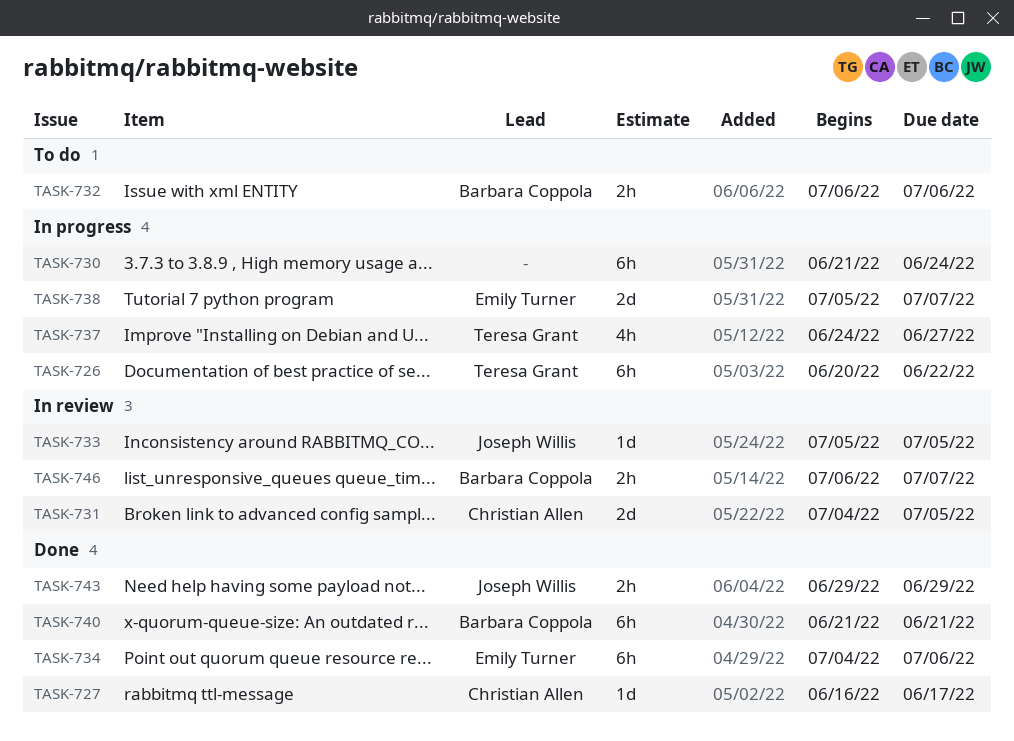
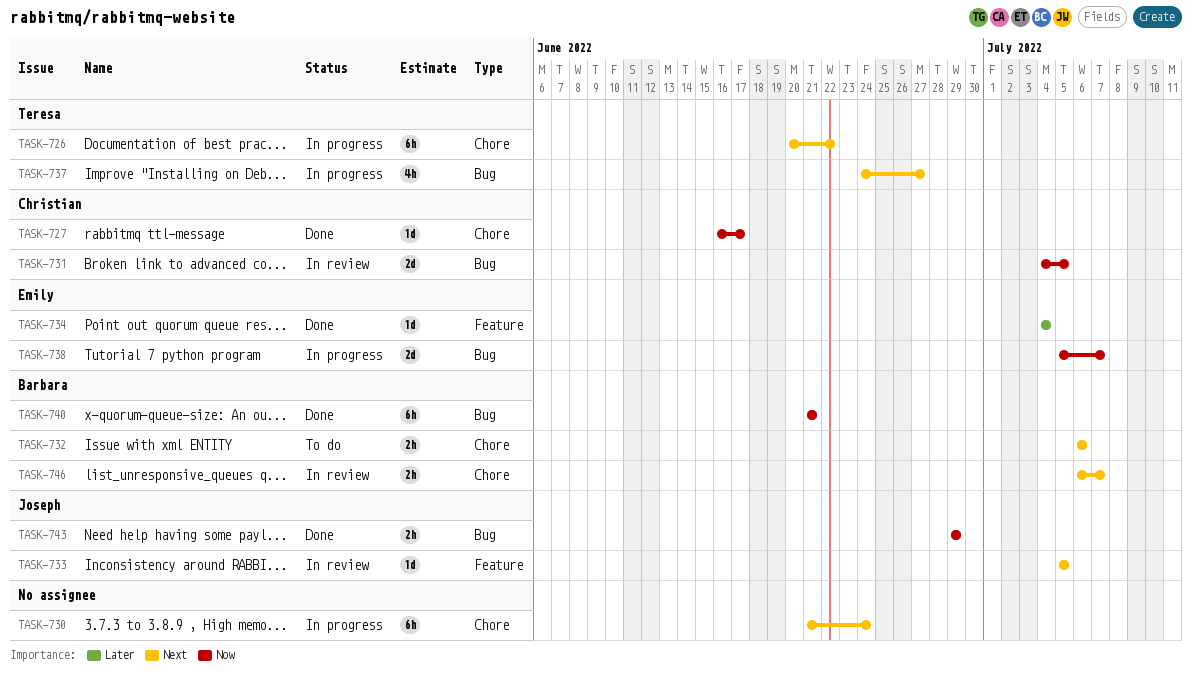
TASK-734, estimate: 6h -> 1d
TASK-734, due: Jul 6 -> Jul 4

